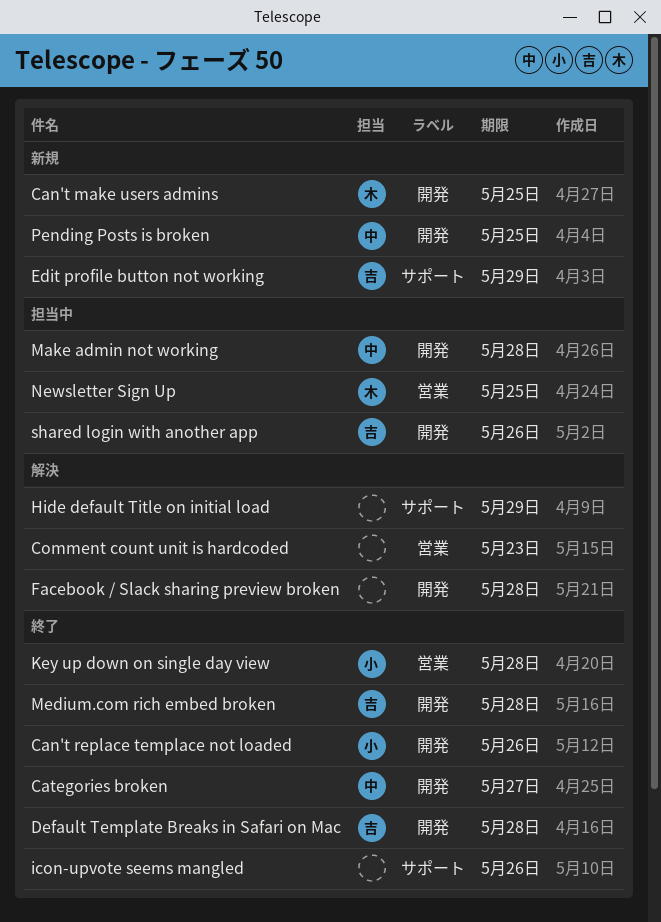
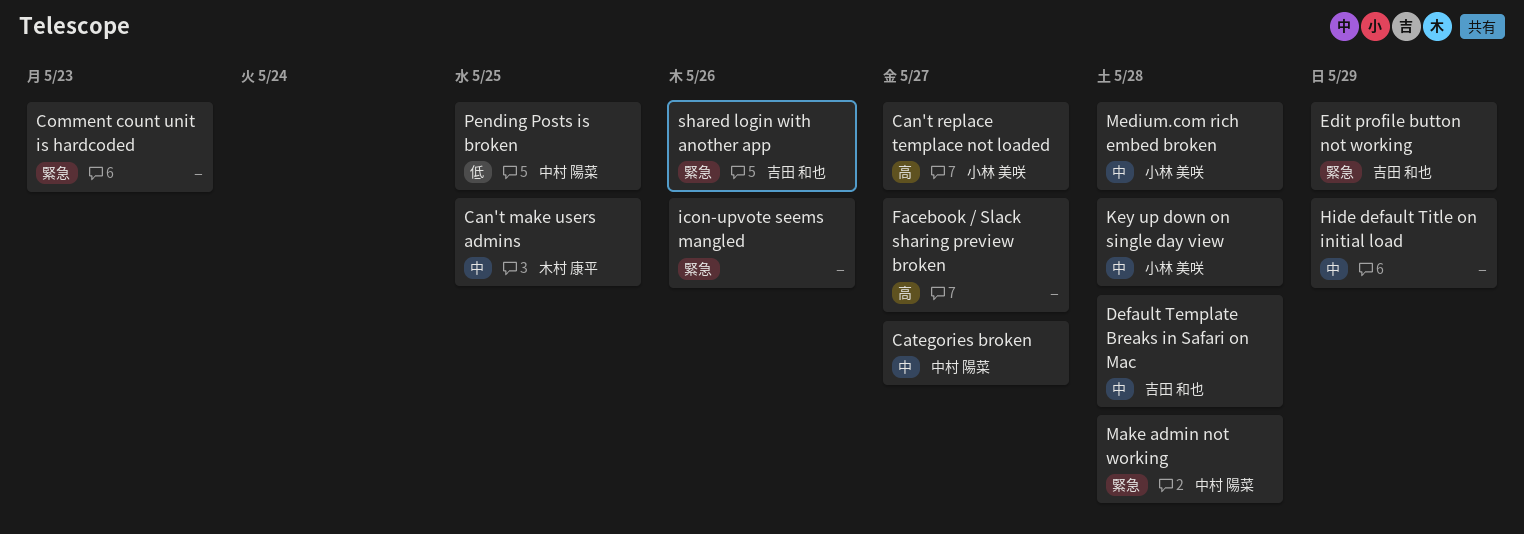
Can't replace templace not loaded, due: May 26 -> May 27
Facebook / Slack sharing preview broken, due: May 28 -> May 27
Medium.com rich embed broken, owner: 吉田 和也 -> 小林 美咲
Newsletter Sign Up: present -> none

